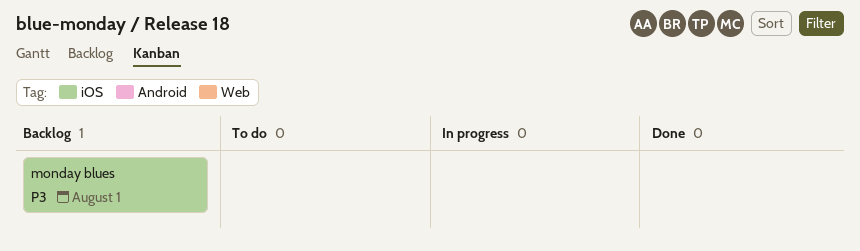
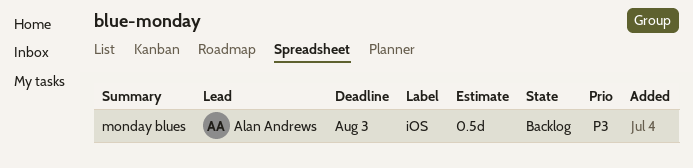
monday blues, due: Aug 1 -> Aug 3

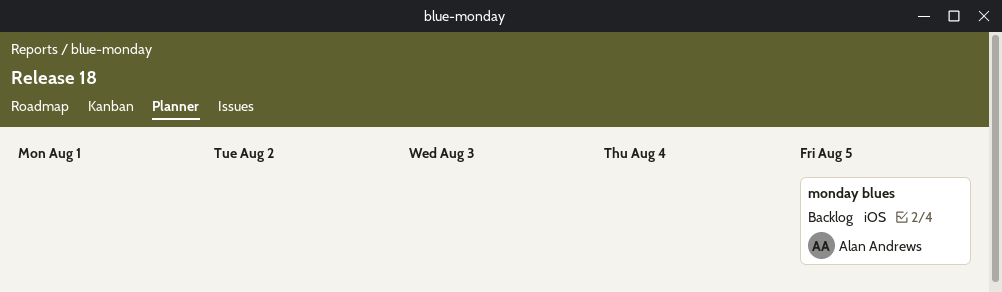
monday blues, due: Aug 3 -> Aug 5

